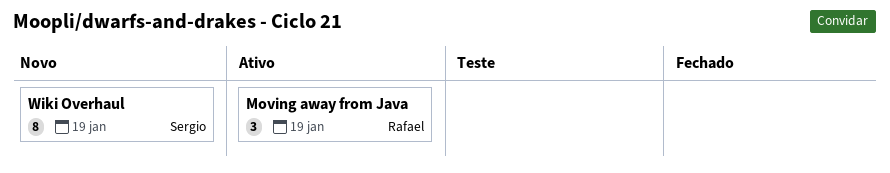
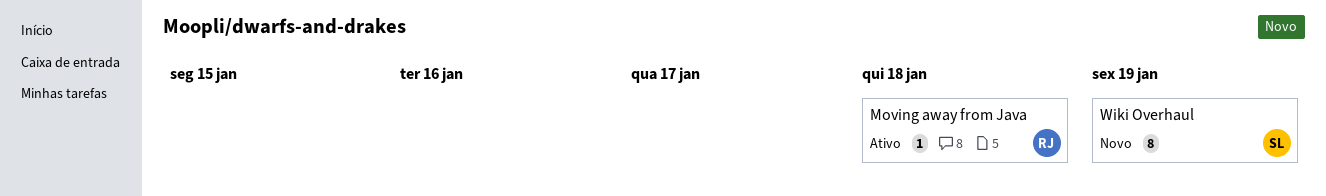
Moving away from Java, estimate: 3 -> 1
Moving away from Java, due: Jan 19 -> Jan 18

